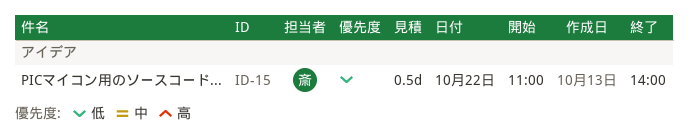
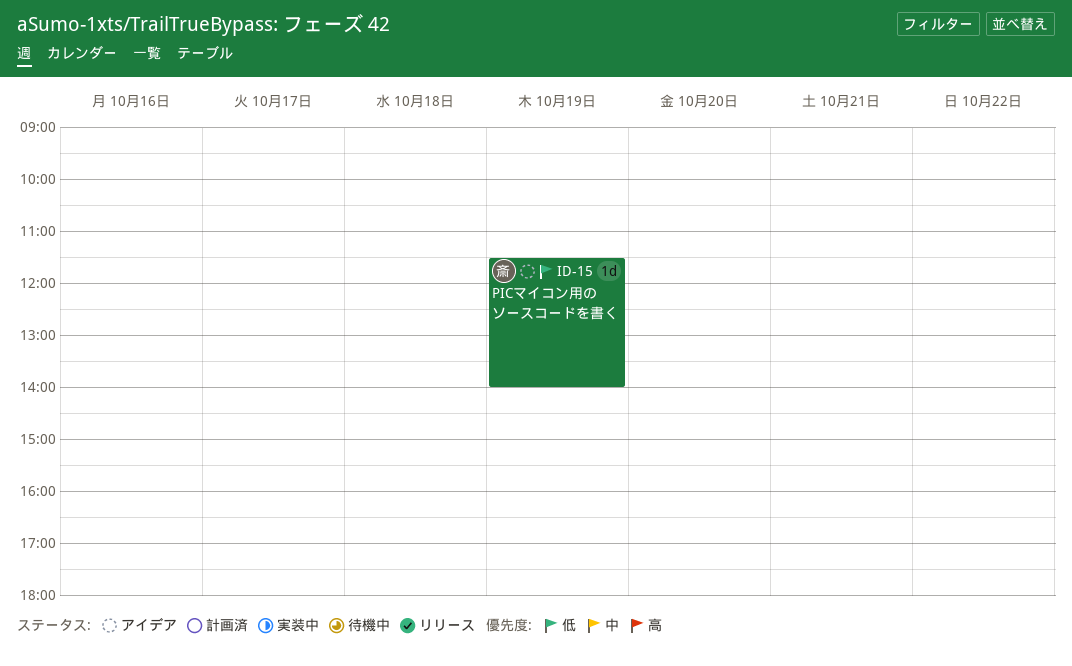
ID-15, estimate: 0.5d -> 1d
ID-15, day: Oct 22 -> Oct 19
ID-15, begins: 11:00 -> 11:30

